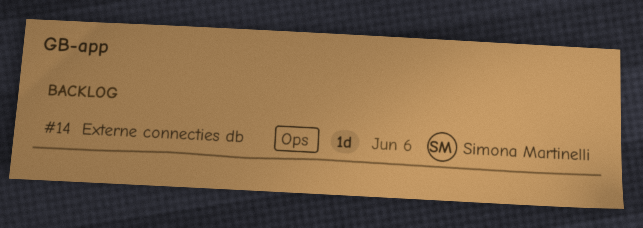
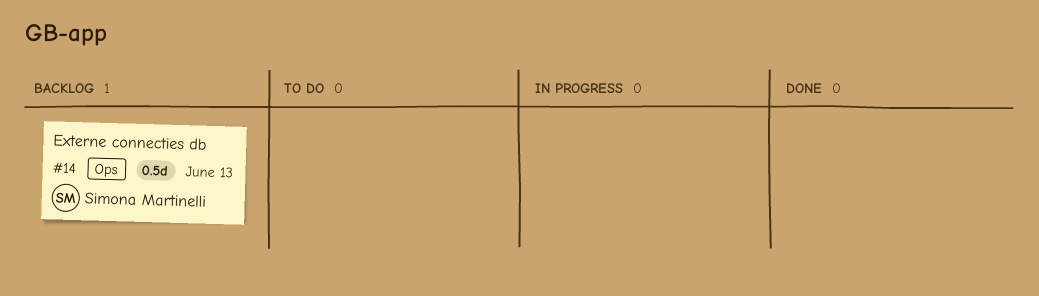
#14, estimate: 1d -> 0.5d
#14, due: Jun 6 -> Jun 13

